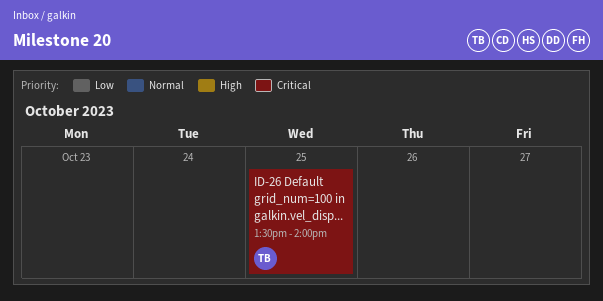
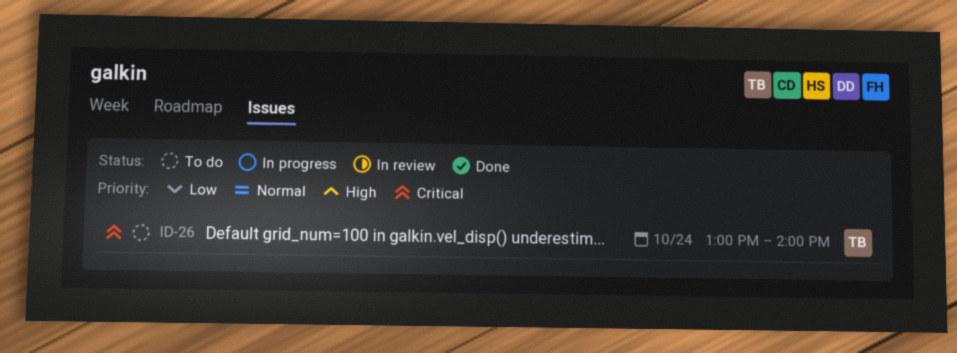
ID-26, day: Oct 25 -> Oct 24
ID-26, begins: 13:30 -> 13:00

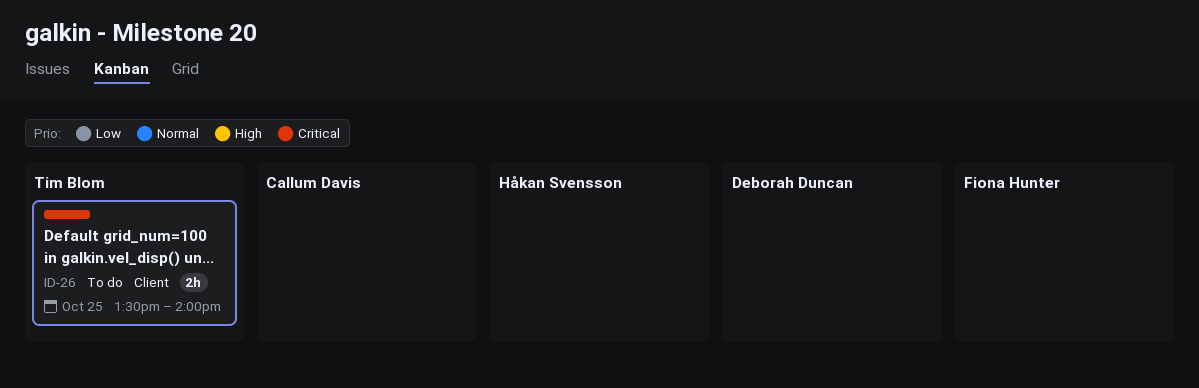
ID-26, day: Oct 24 -> Oct 25
ID-26, begins: 13:00 -> 13:30

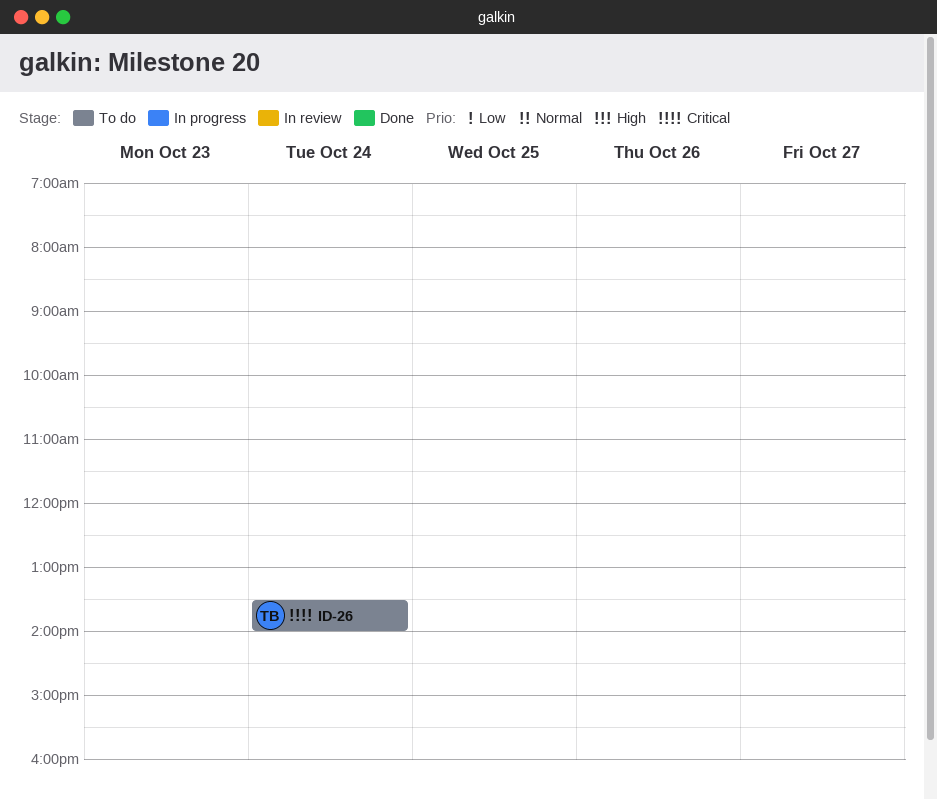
ID-26, day: Oct 25 -> Oct 24

